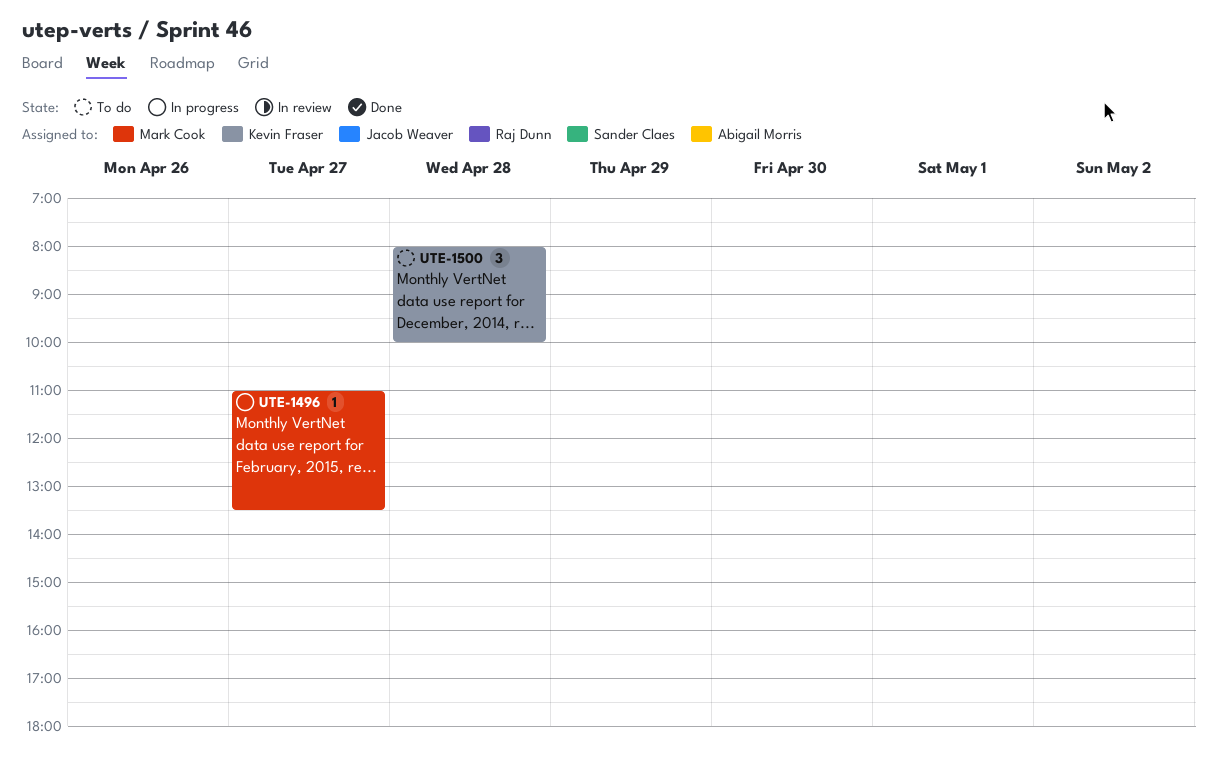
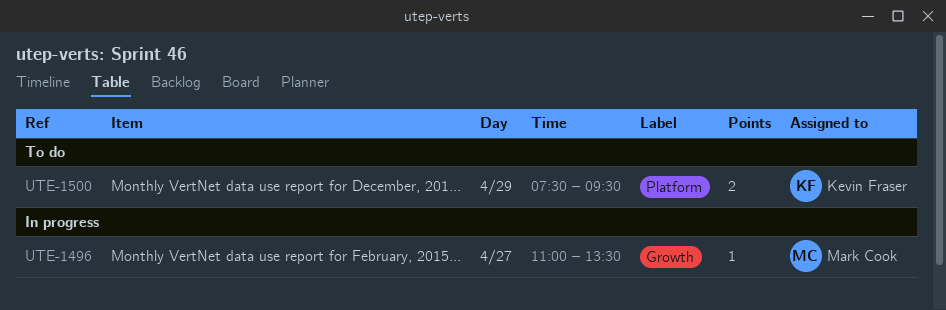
UTE-1500, estimate: 3 -> 2
UTE-1500, day: Apr 28 -> Apr 29
UTE-1500, begins: 08:00 -> 07:30
UTE-1500, ends: 10:00 -> 09:30

